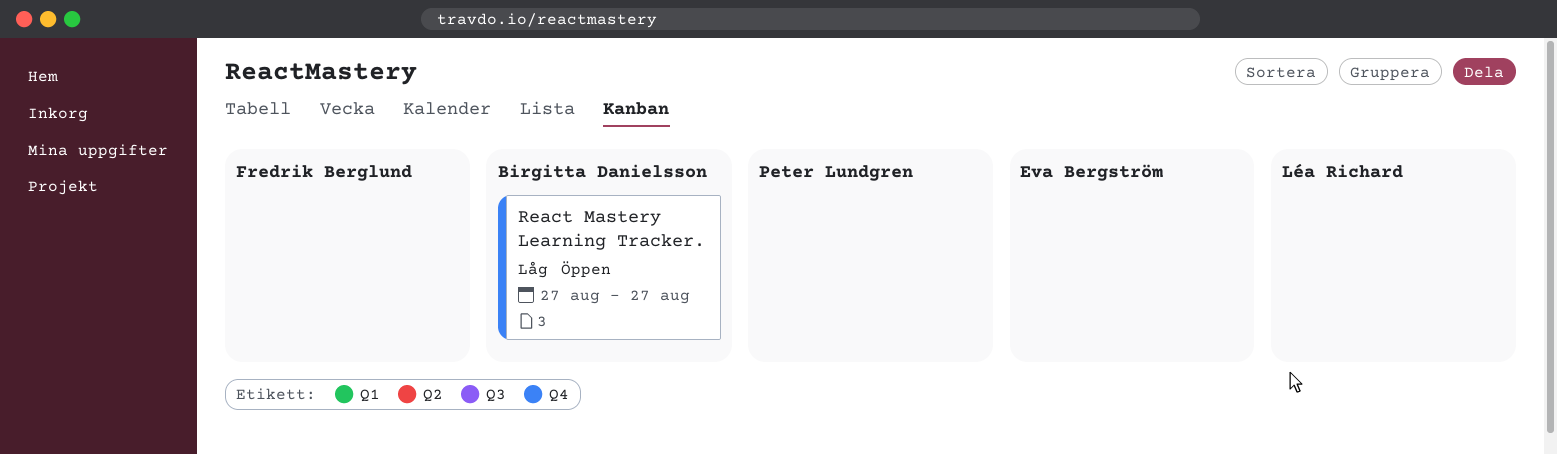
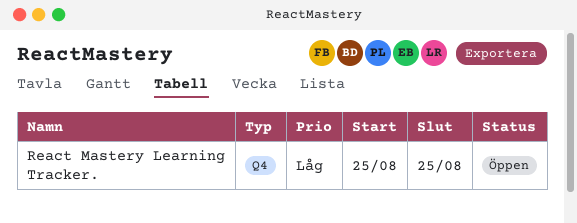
React Mastery Learning Tracker., start: Aug 27 -> Aug 25
React Mastery Learning Tracker., due: Aug 27 -> Aug 25

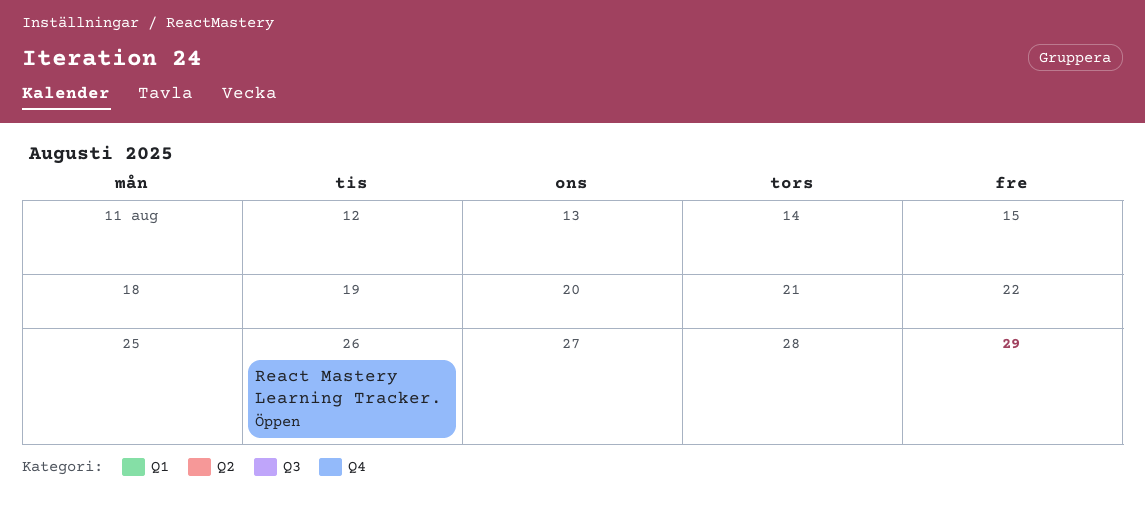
React Mastery Learning Tracker., due: Aug 25 -> Aug 26

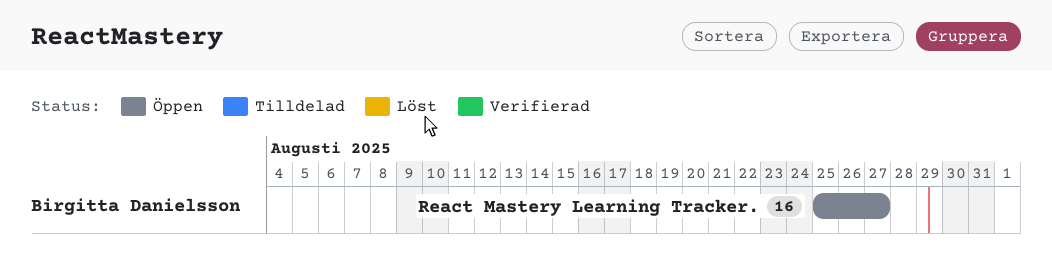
React Mastery Learning Tracker., due: Aug 26 -> Aug 27

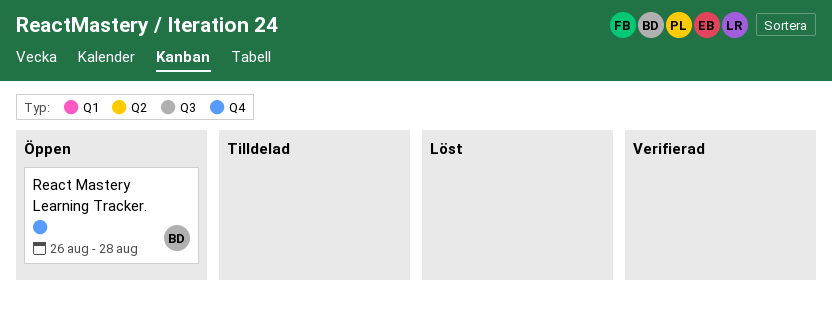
React Mastery Learning Tracker., start: Aug 25 -> Aug 26
React Mastery Learning Tracker., due: Aug 27 -> Aug 28

